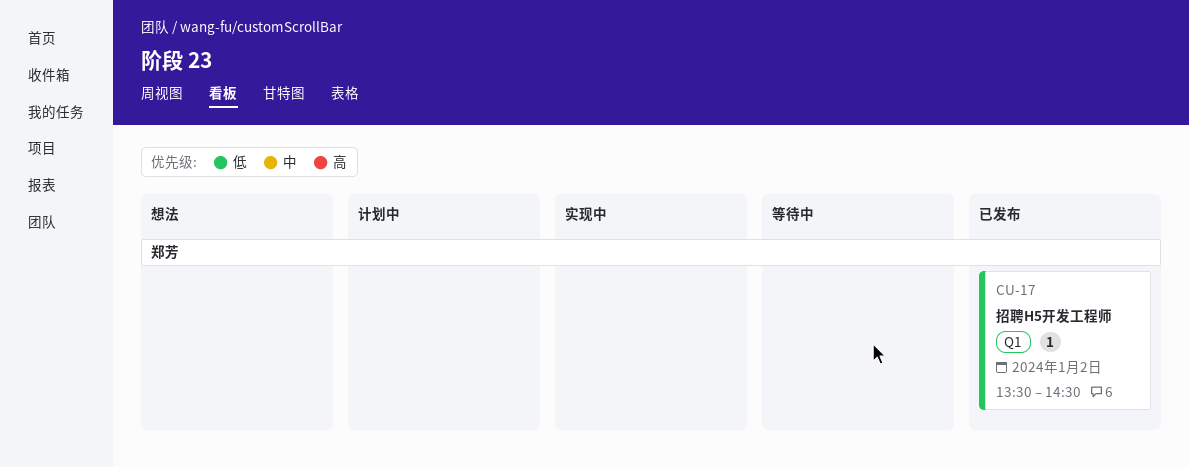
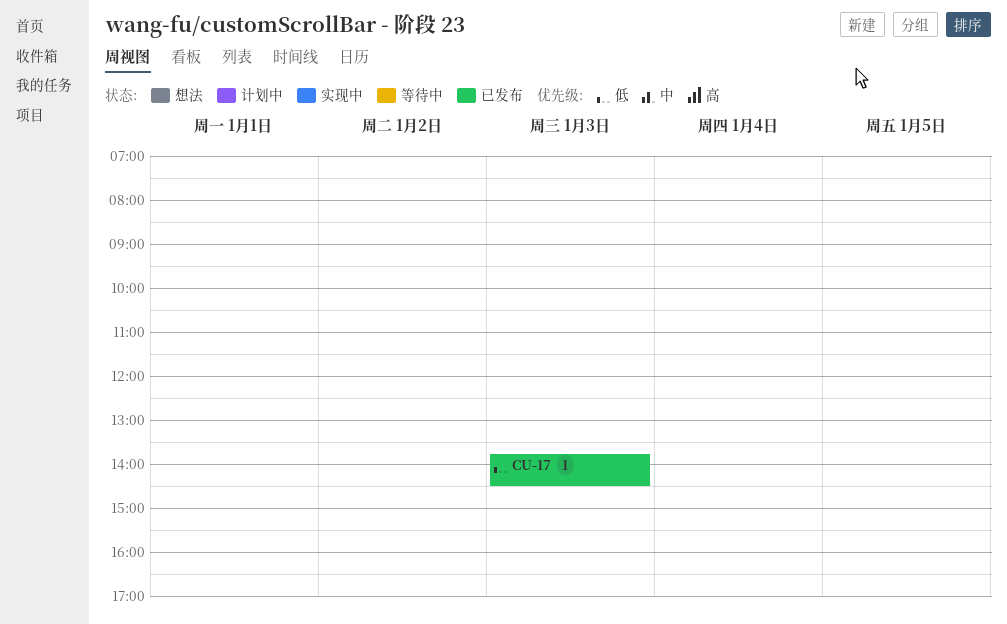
CU-17, day: Jan 2 -> Jan 3
CU-17, begins: 13:30 -> 13:45

